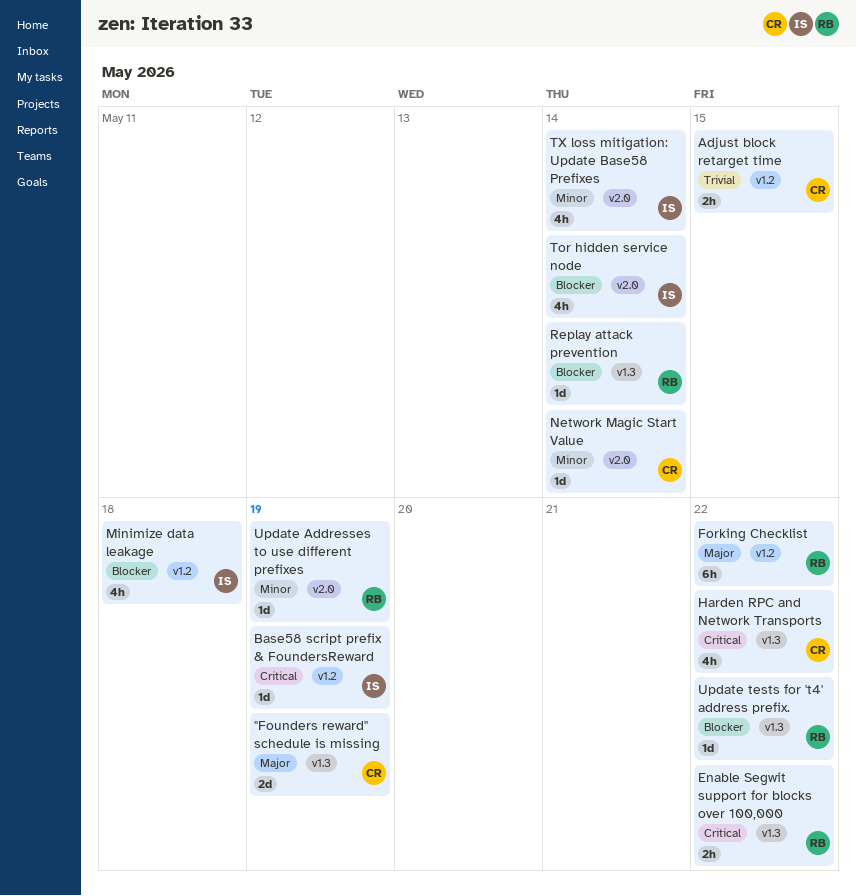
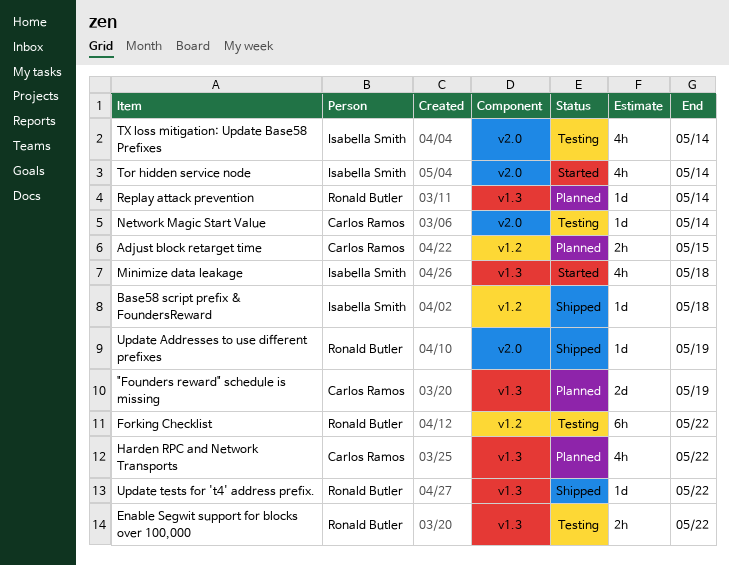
Base58 script prefix & FoundersReward, due: May 19 -> May 18
Minimize data leakage, label: v1.2 -> v1.3

